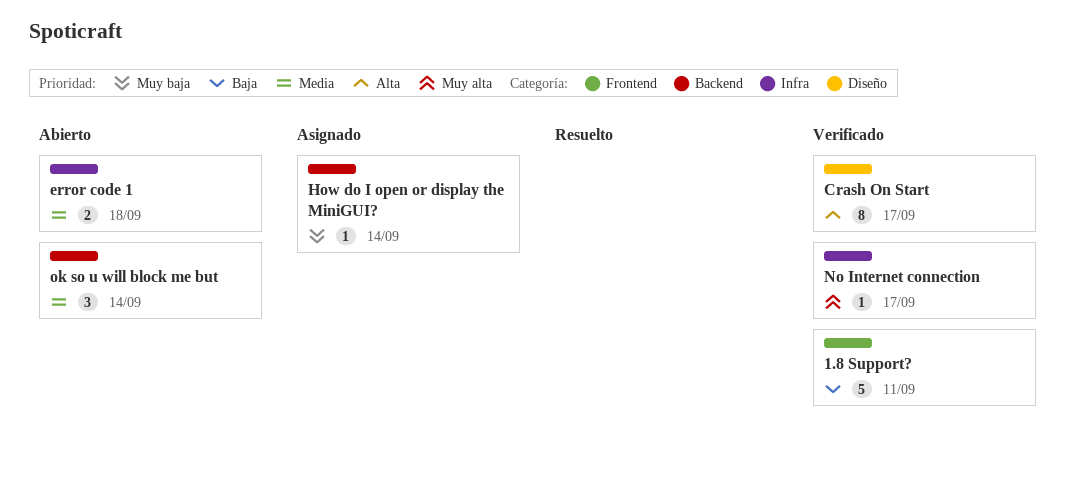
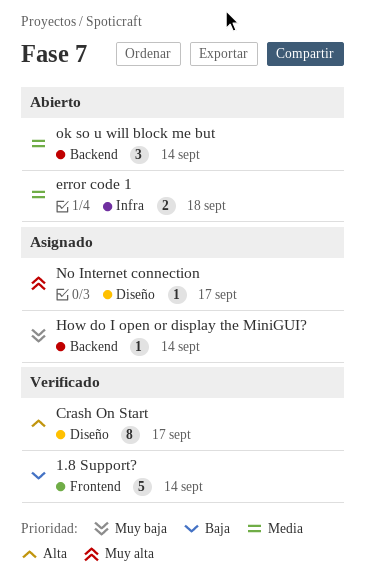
1.8 Support?, due: Sep 11 -> Sep 14
No Internet connection, status: Verificado -> Asignado
No Internet connection, label: Infra -> Diseño

